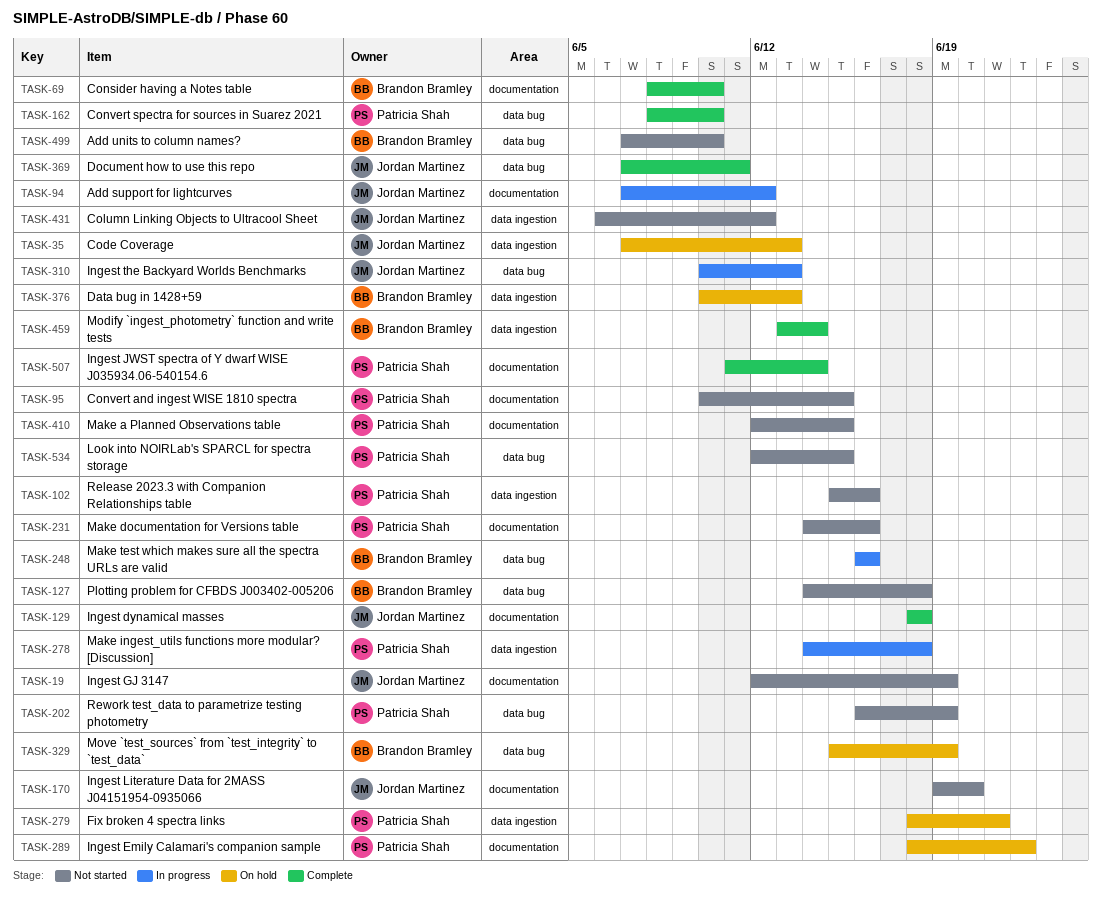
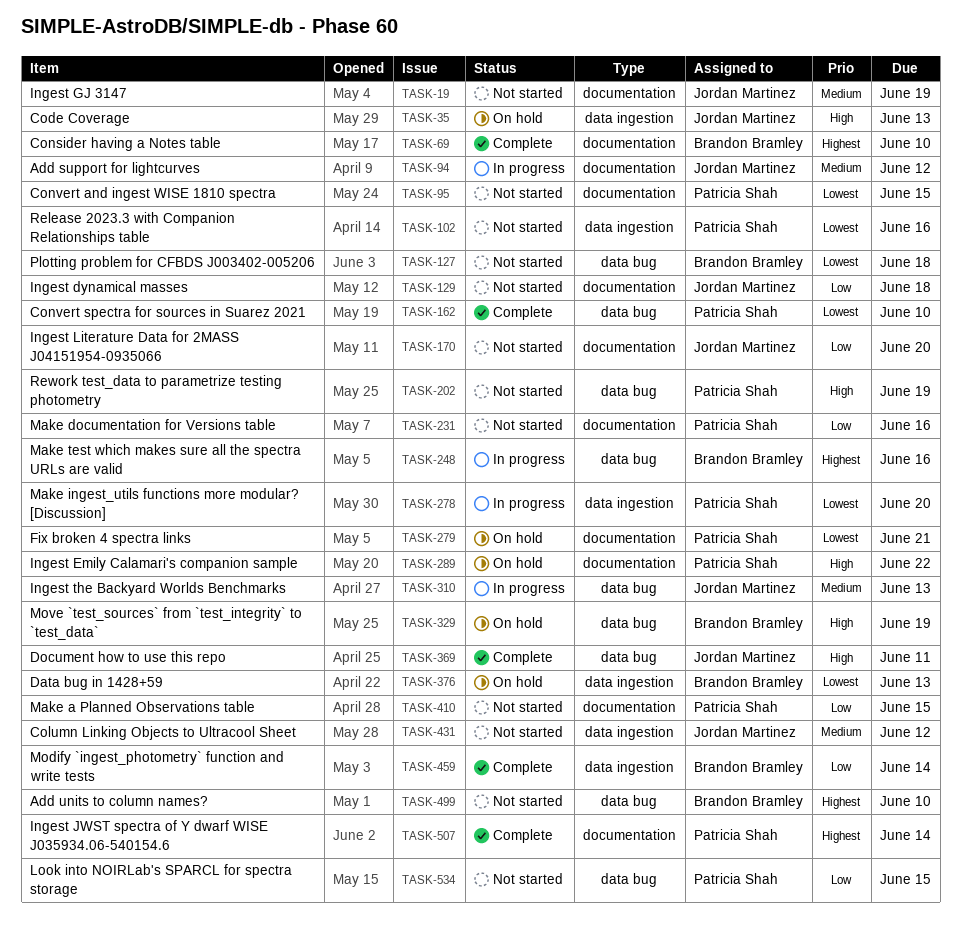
TASK-129, status: Complete -> Not started
TASK-278, due: Jun 18 -> Jun 20
TASK-279, label: data ingestion -> documentation

